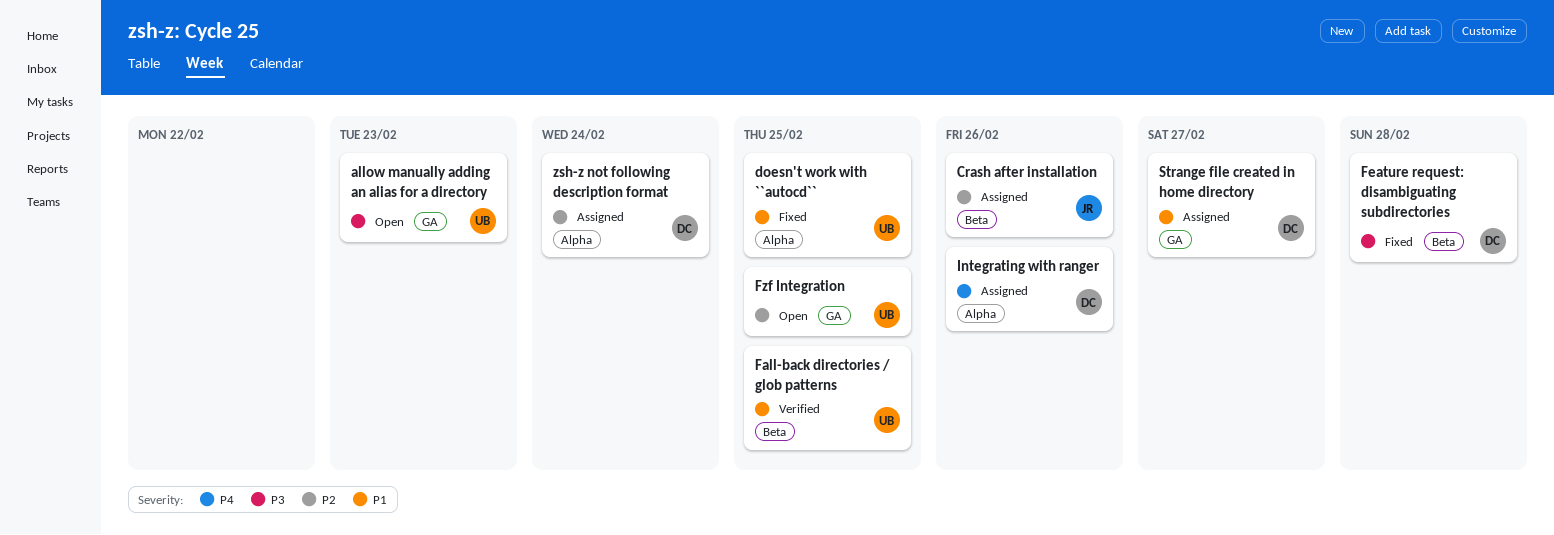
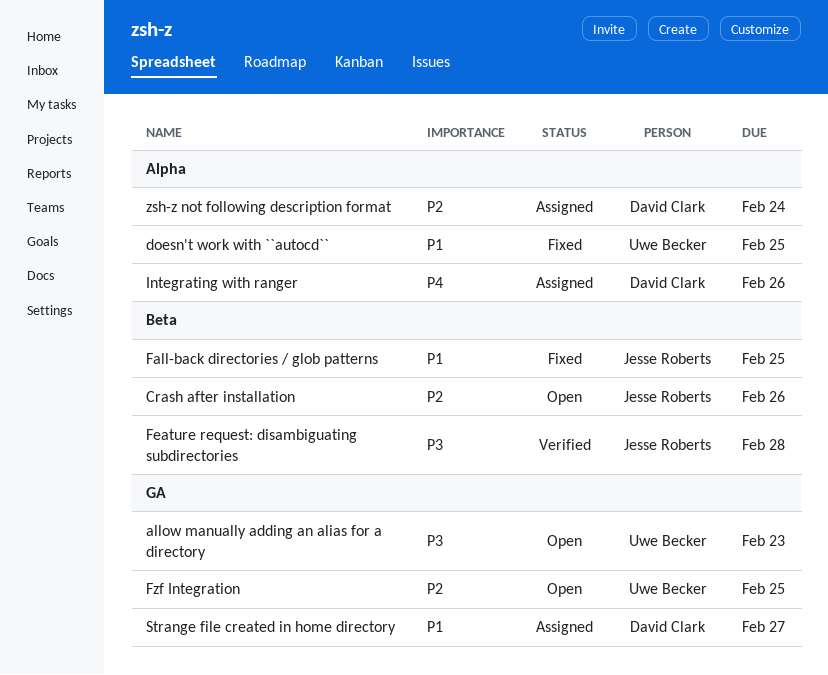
Crash after installation, status: Assigned -> Open
Fall-back directories / glob patterns, status: Verified -> Fixed
Fall-back directories / glob patterns, owner: Uwe Becker -> Jesse Roberts
Feature request: disambiguating subdirectories, status: Fixed -> Verified
Feature request: disambiguating subdirectories, owner: David Clark -> Jesse Roberts

